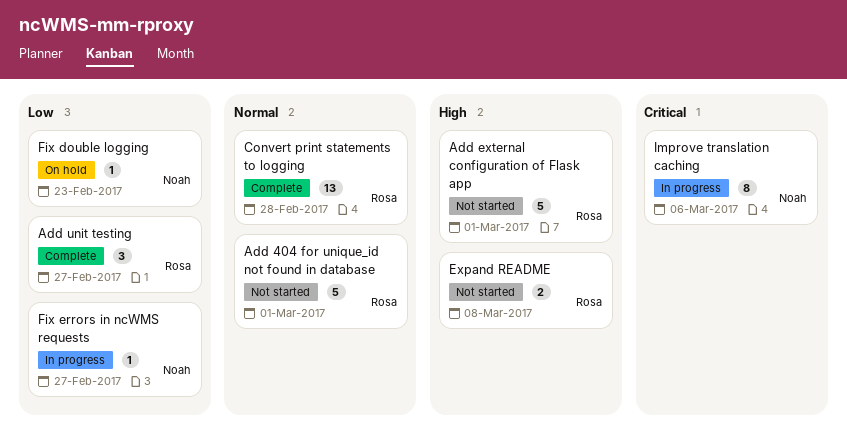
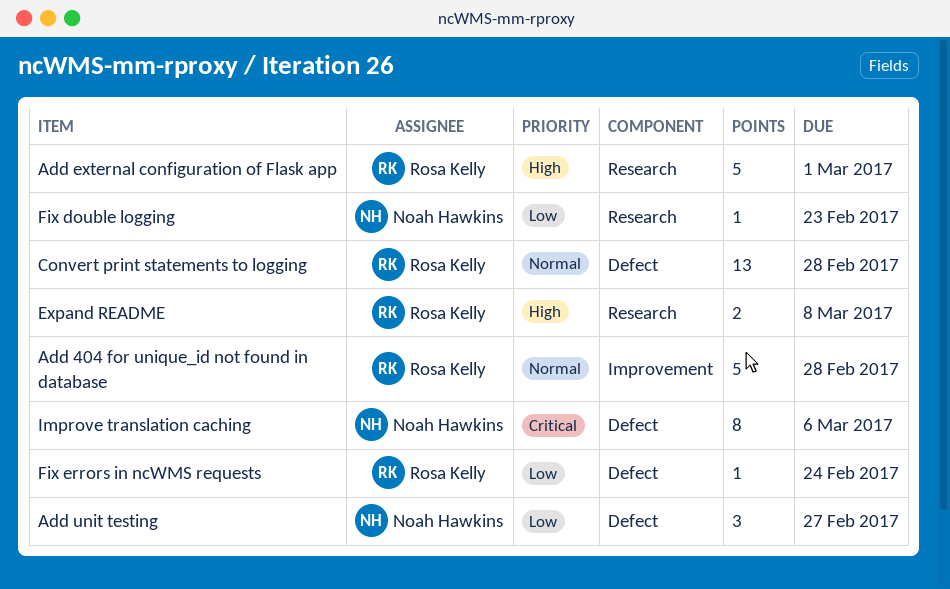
Add 404 for unique_id not found in database, due: Mar 1 -> Feb 28
Add unit testing, owner: Rosa Kelly -> Noah Hawkins
Fix errors in ncWMS requests, owner: Noah Hawkins -> Rosa Kelly
Fix errors in ncWMS requests, due: Feb 27 -> Feb 24

